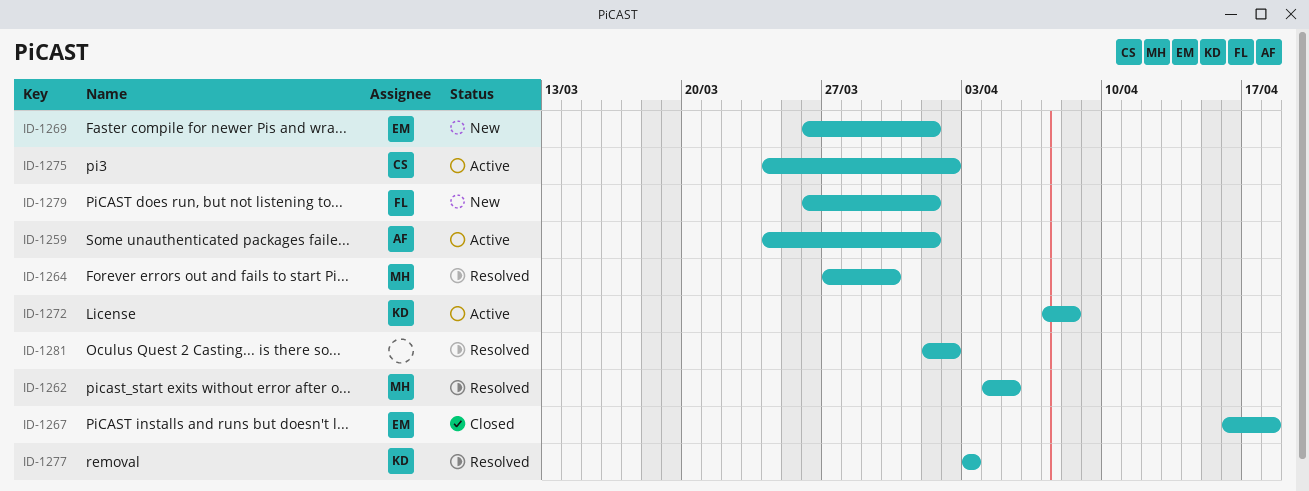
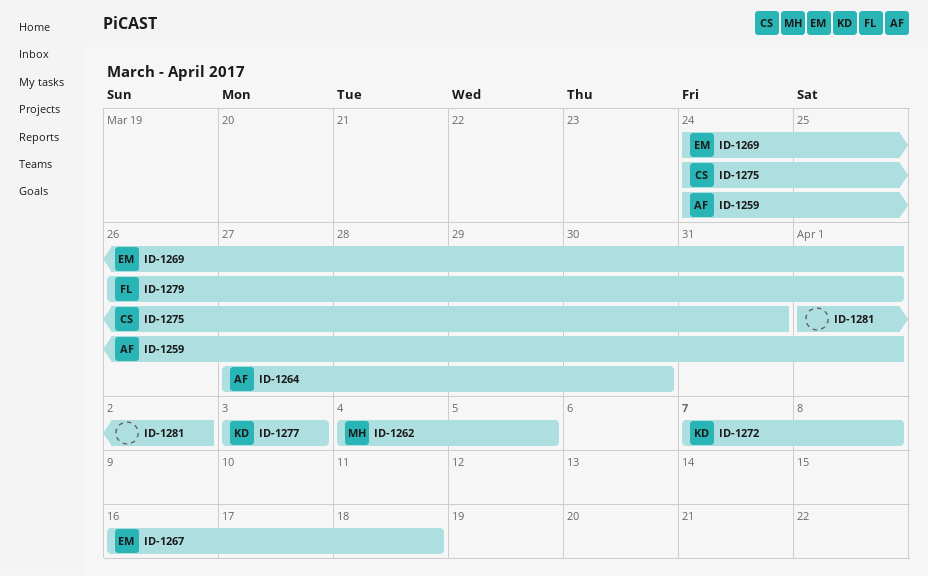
ID-1264, owner: MH -> AF
ID-1269, start: Mar 26 -> Mar 24
ID-1275, due: Apr 2 -> Mar 31

